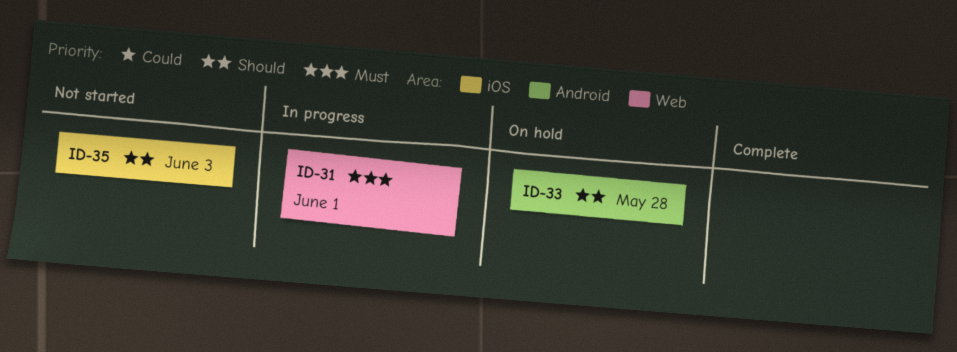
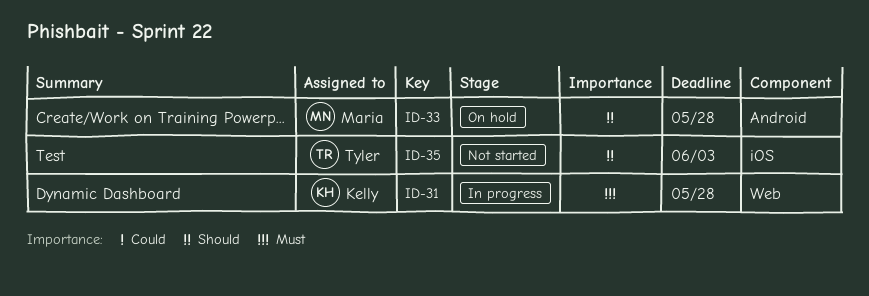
ID-31, due: Jun 1 -> May 28

